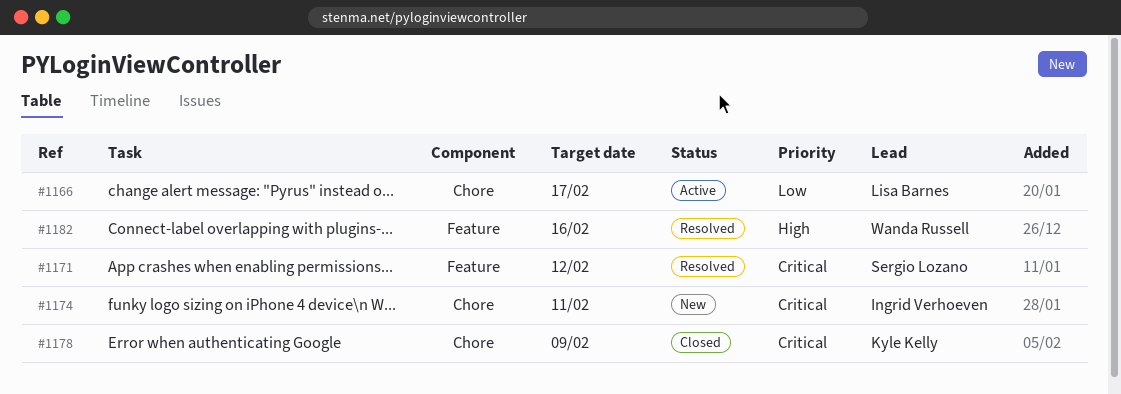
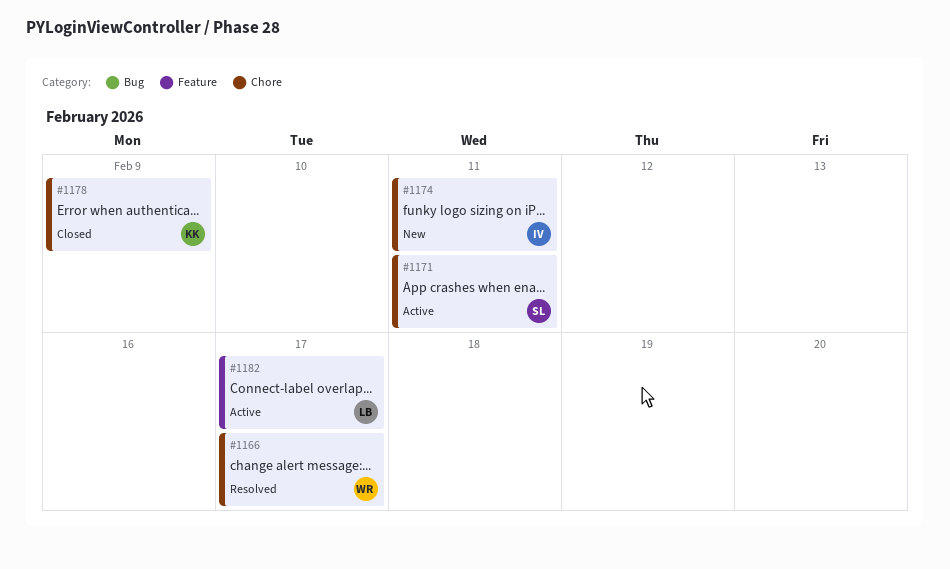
#1166, status: Active -> Resolved
#1166, owner: Lisa Barnes -> Wanda Russell
#1171, status: Resolved -> Active
#1171, label: Feature -> Chore
#1171, due: Feb 12 -> Feb 11
#1182, status: Resolved -> Active
#1182, owner: Wanda Russell -> Lisa Barnes
#1182, due: Feb 16 -> Feb 17

